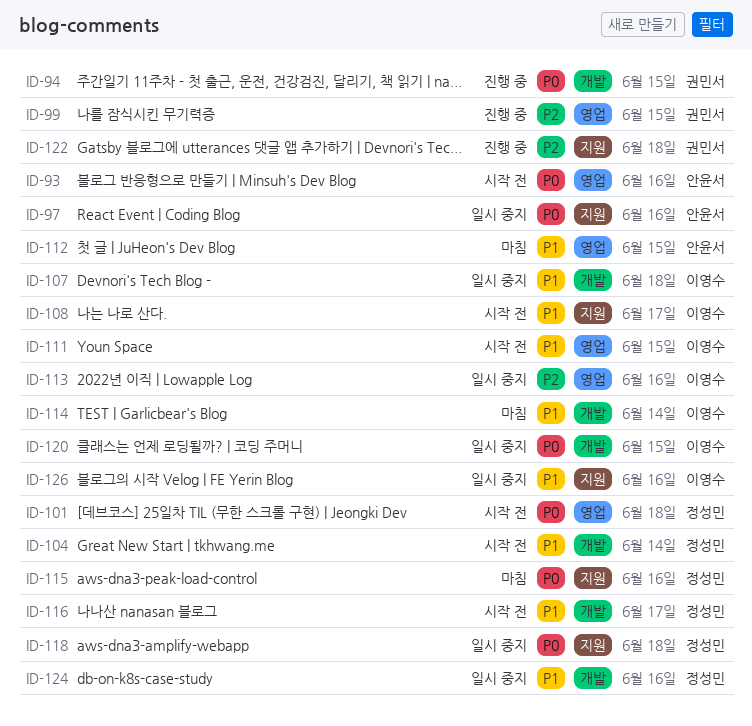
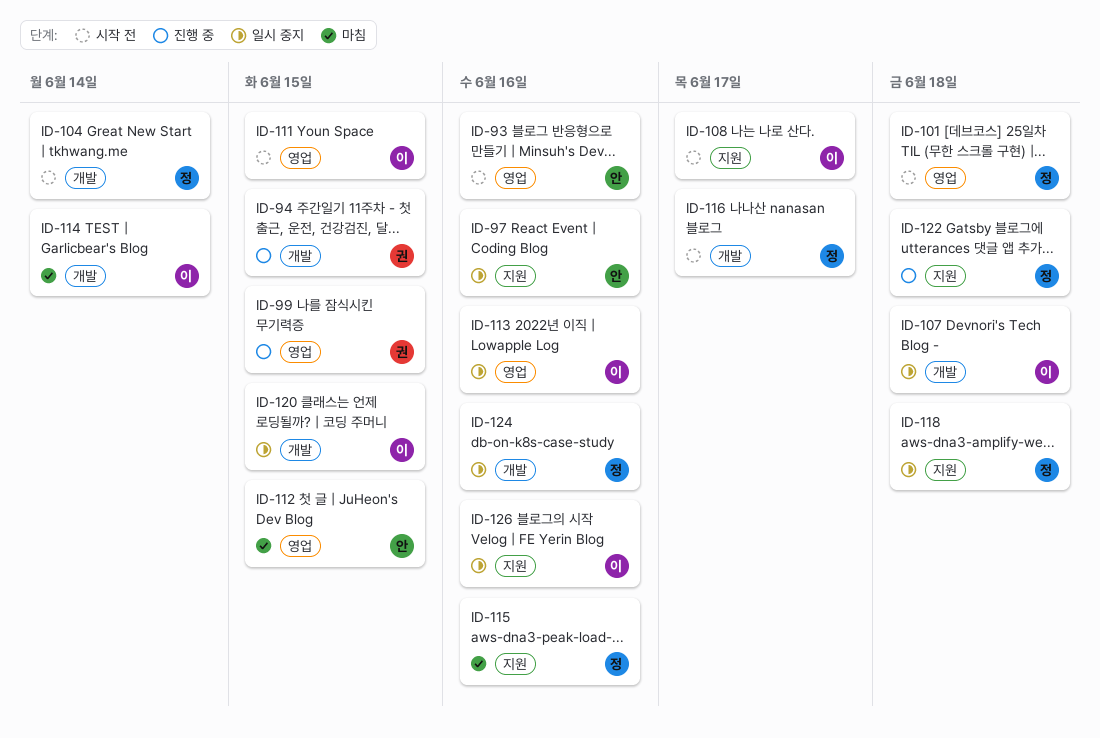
ID-122, owner: 권민서 -> 정성민

